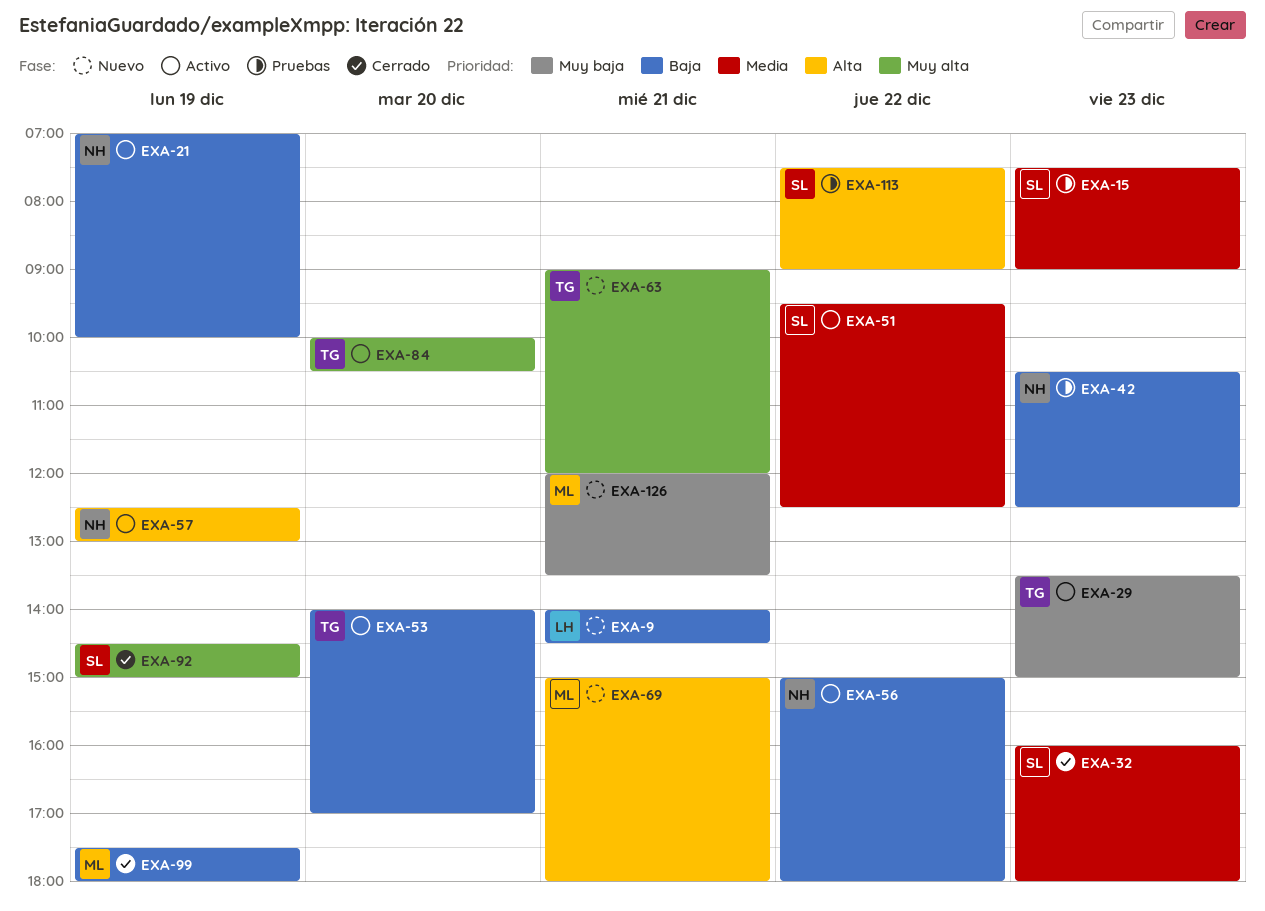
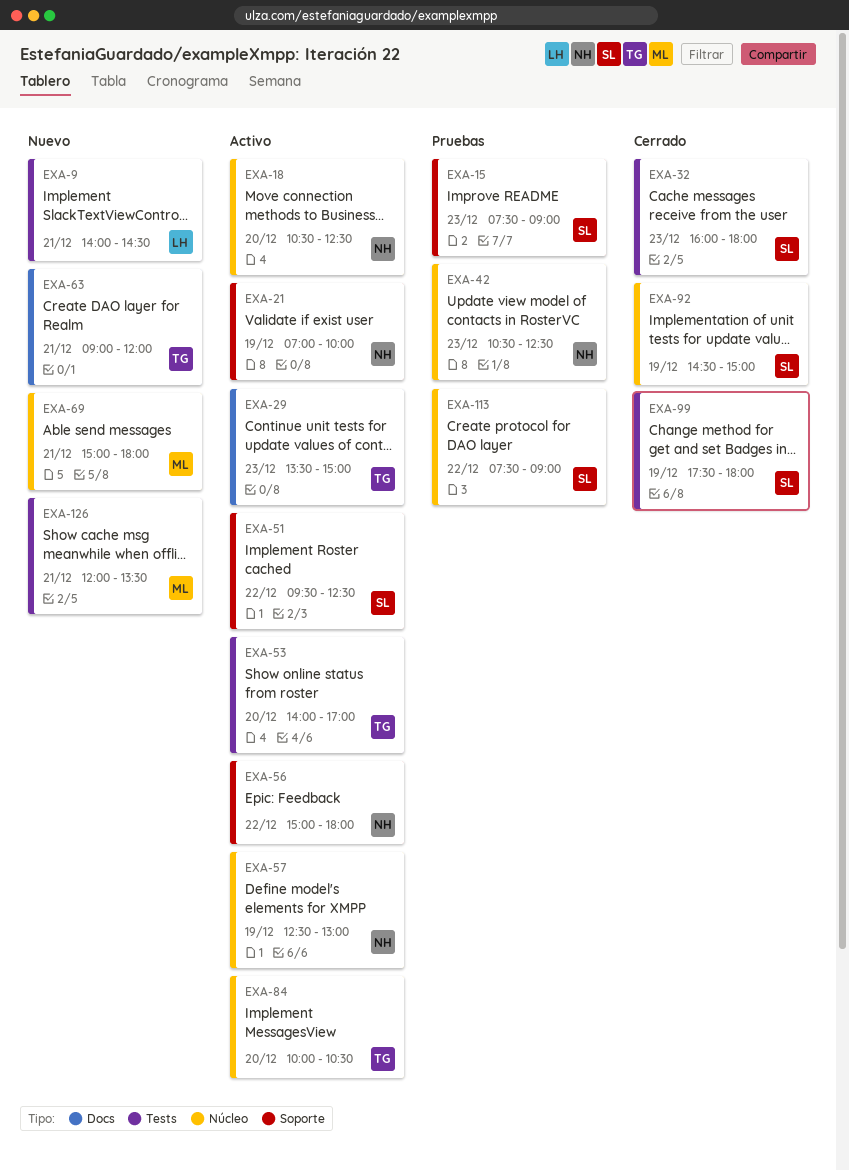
EXA-18: none -> present
EXA-99, owner: ML -> SL

